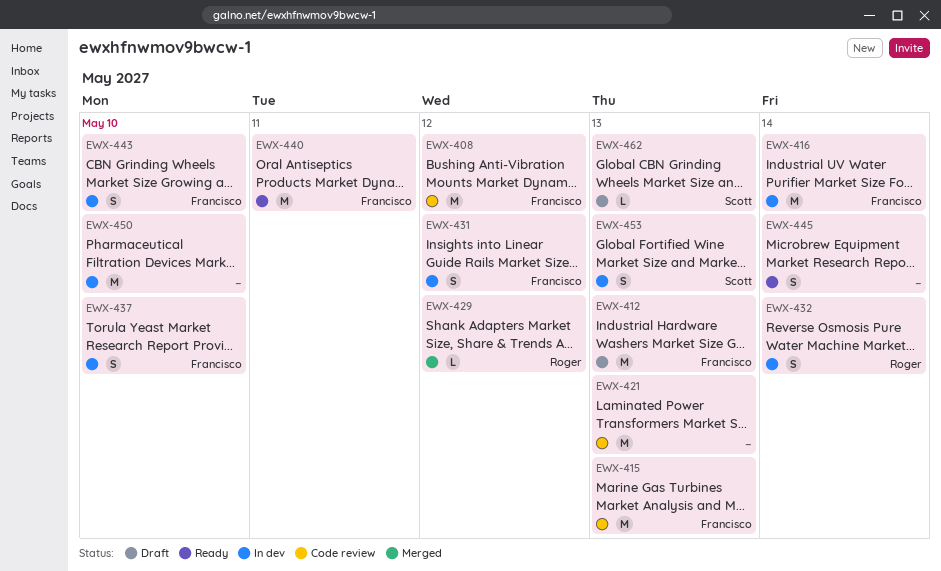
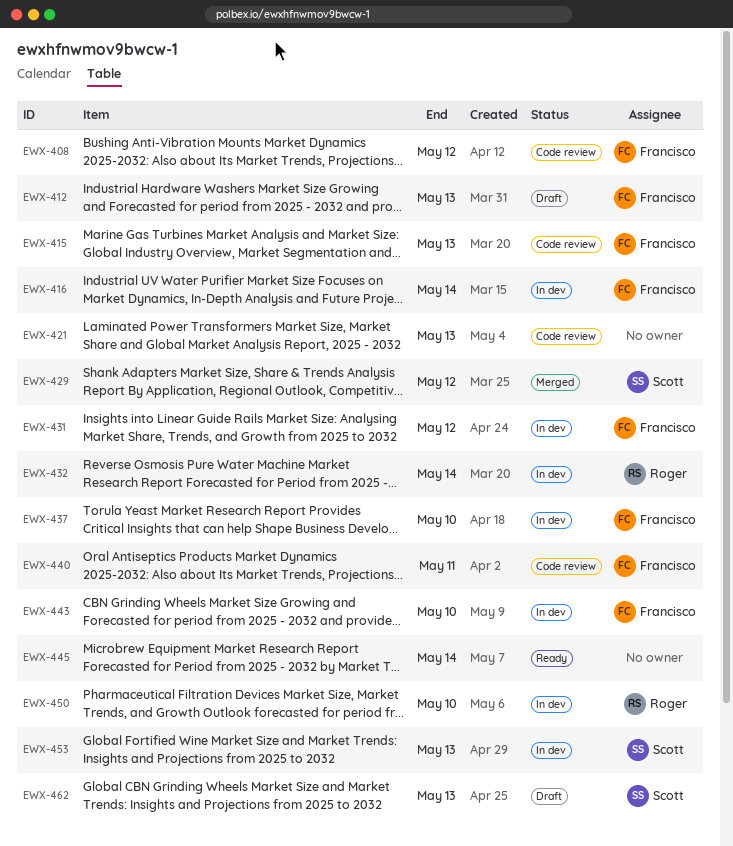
EWX-429, owner: Roger -> Scott
EWX-440, status: Ready -> Code review
EWX-450, owner: none -> Roger

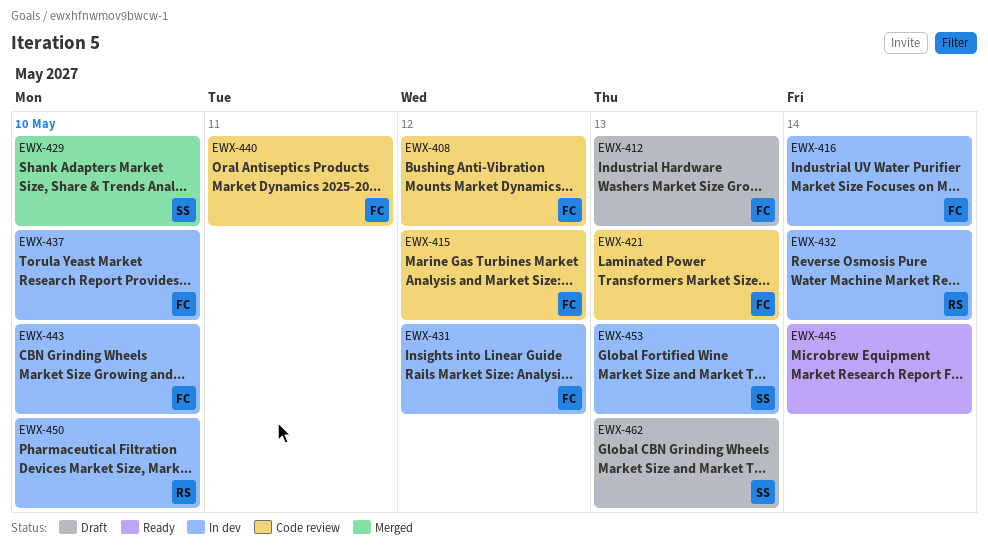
EWX-415, due: May 13 -> May 12
EWX-421, owner: none -> Francisco
EWX-429, due: May 12 -> May 10

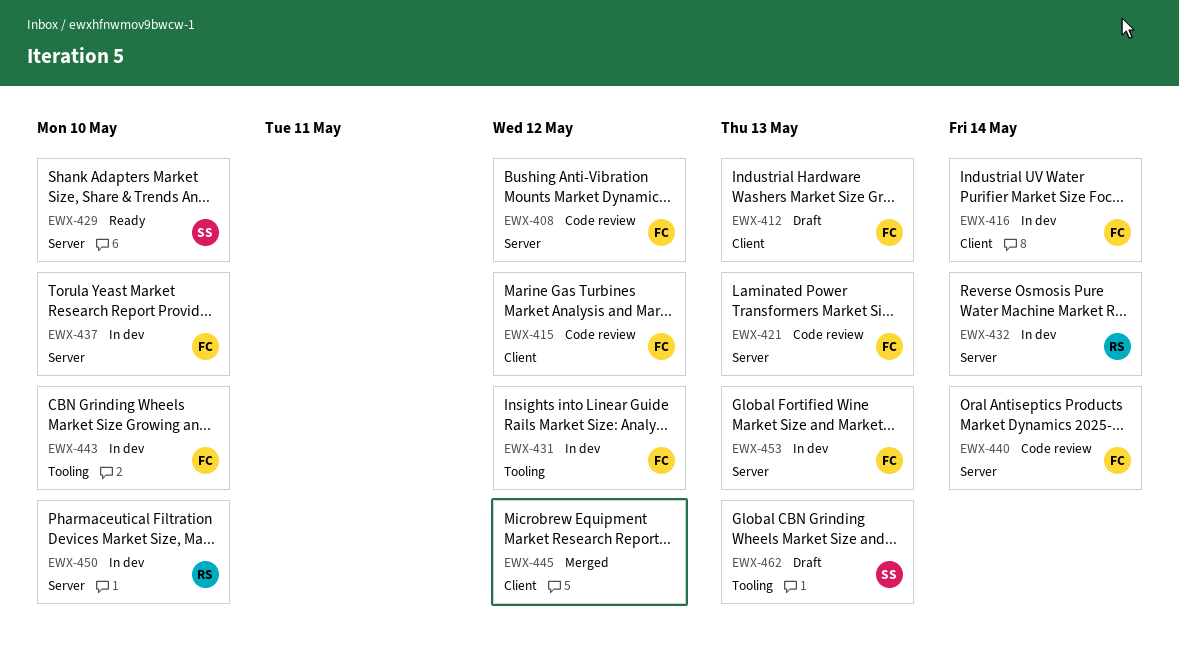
EWX-429, status: Merged -> Ready
EWX-440, due: May 11 -> May 14
EWX-445, status: Ready -> Merged
EWX-445, due: May 14 -> May 12
EWX-453, owner: SS -> FC

